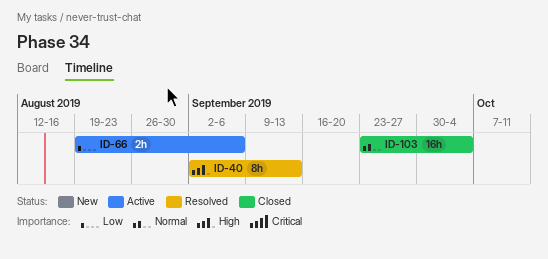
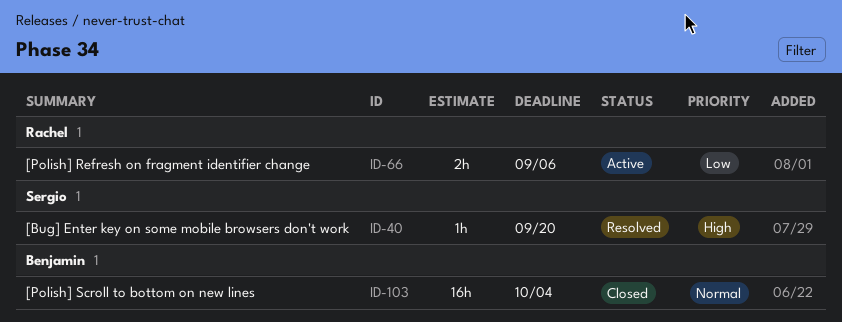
ID-40, estimate: 8h -> 1h
ID-40, due: Sep 13 -> Sep 20

